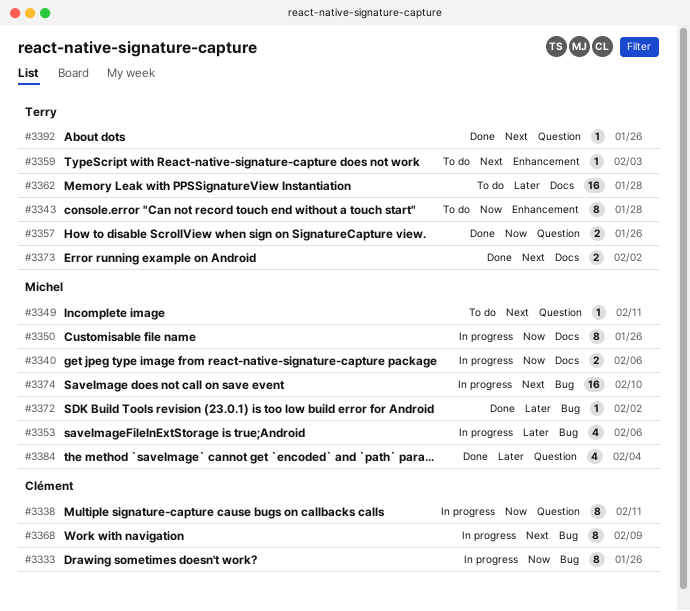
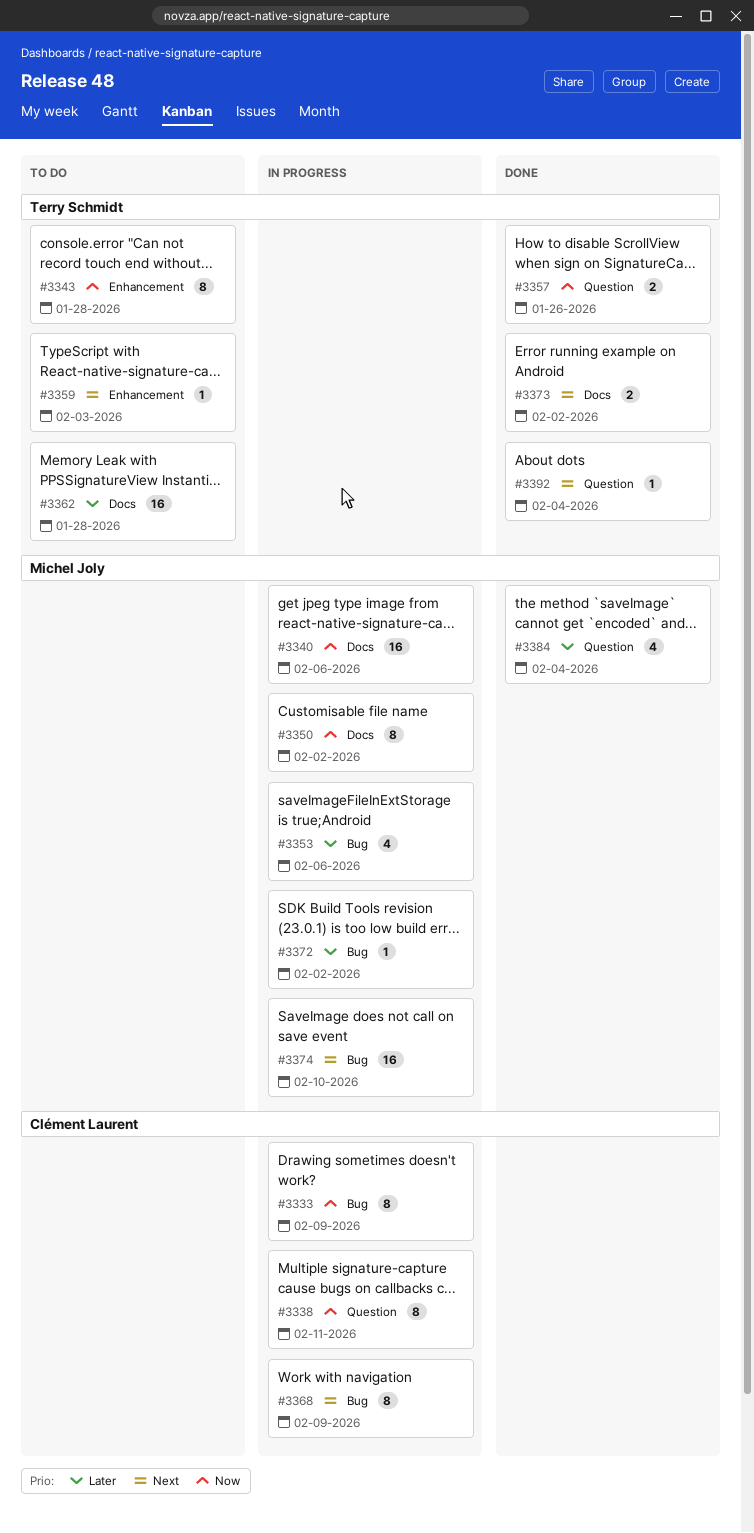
#3333, due: Jan 26 -> Feb 9
#3340, estimate: 2 -> 16
#3349: present -> none
#3350, due: Jan 26 -> Feb 2
#3372, status: Done -> In progress
#3392, due: Jan 26 -> Feb 4

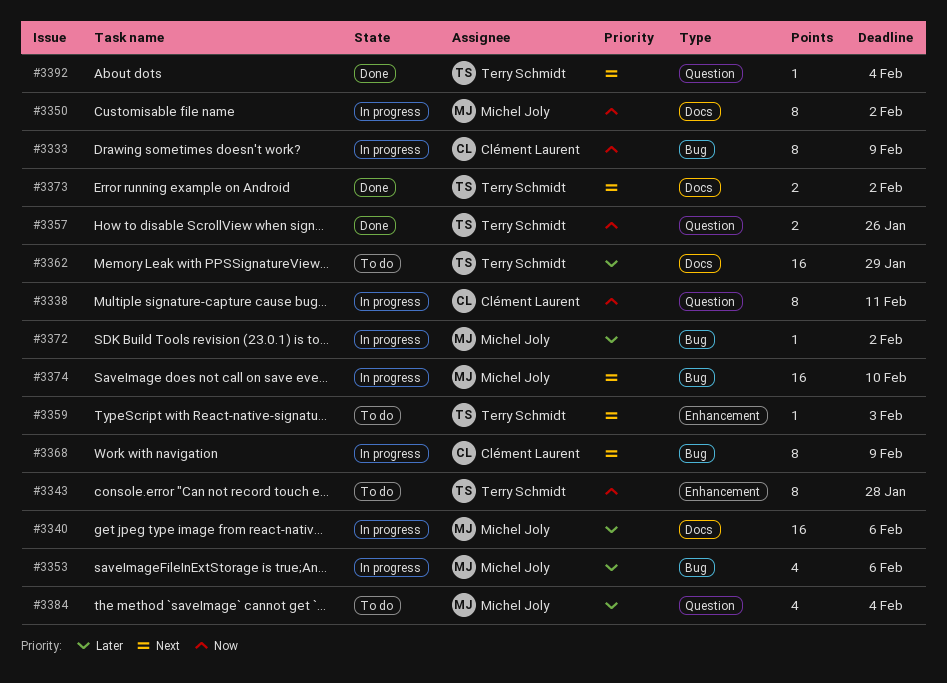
#3340, priority: Now -> Later
#3362, due: Jan 28 -> Jan 29
#3384, status: Done -> To do

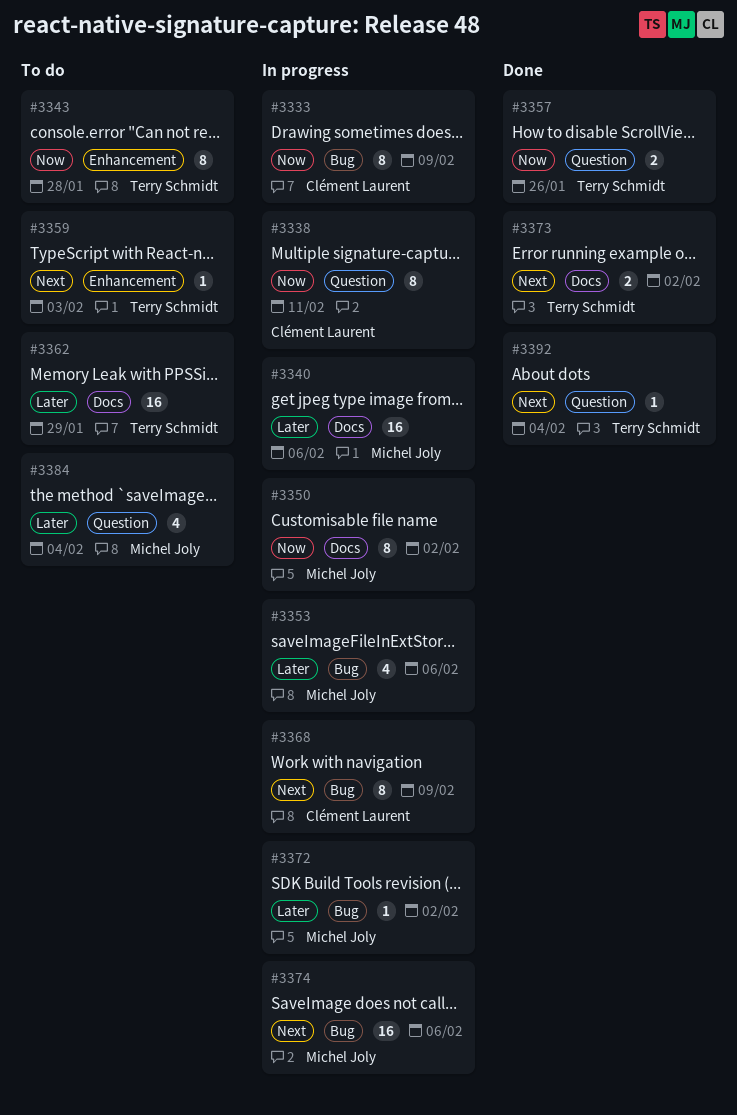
#3374, due: Feb 10 -> Feb 6

